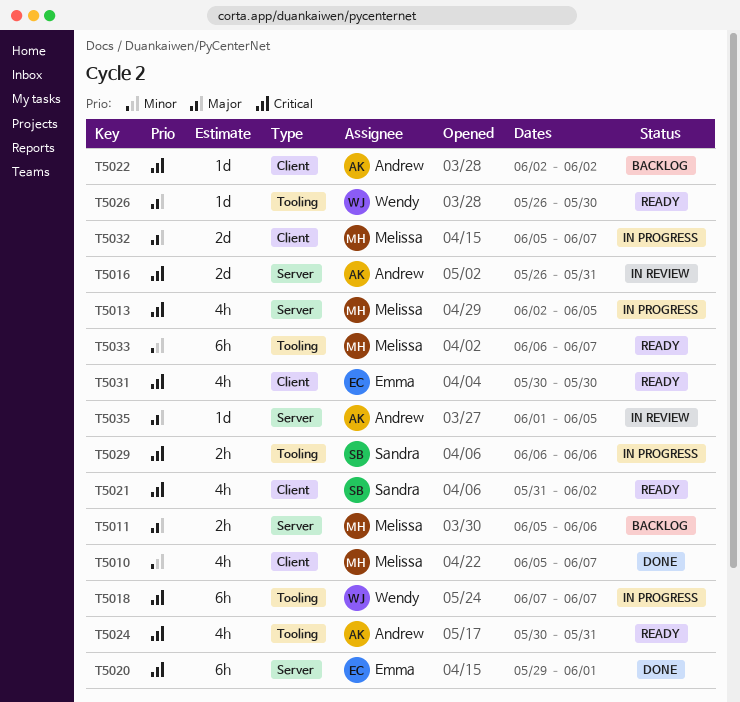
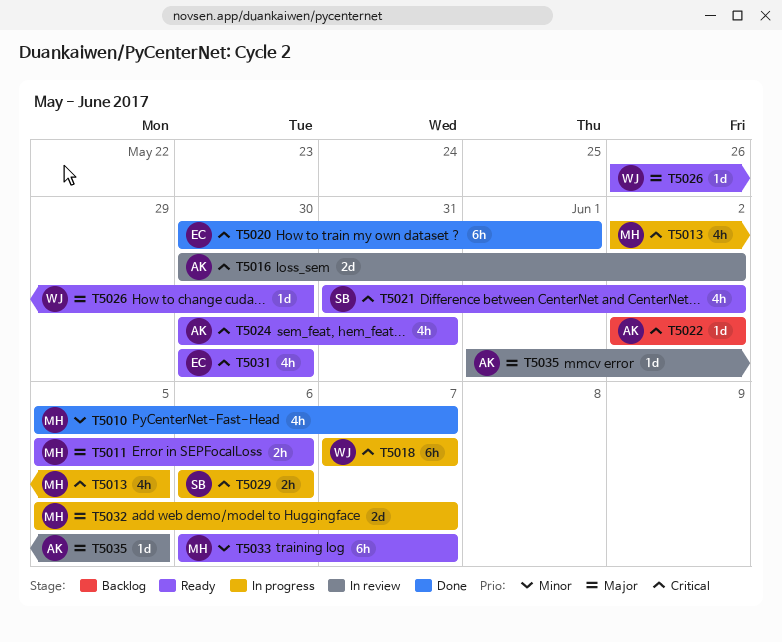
T5011, status: Backlog -> Ready
T5016, start: May 26 -> May 30
T5016, due: May 31 -> Jun 2
T5020, start: May 29 -> May 30

